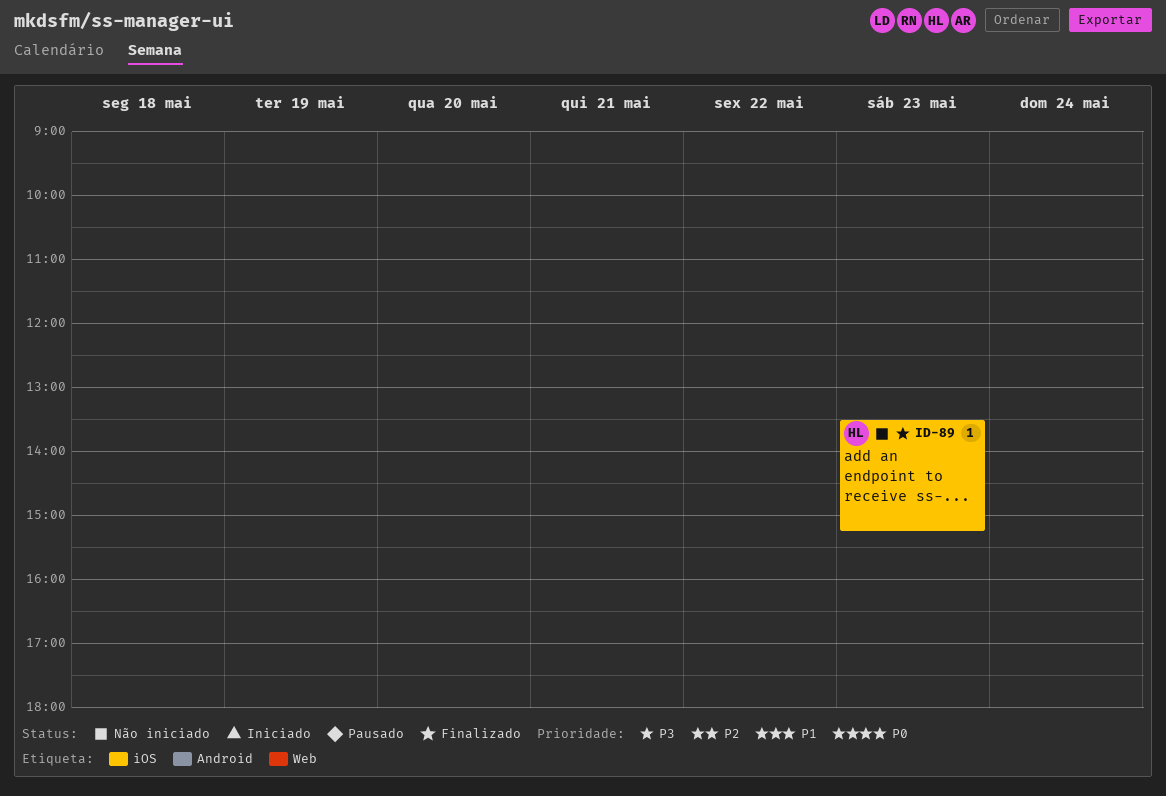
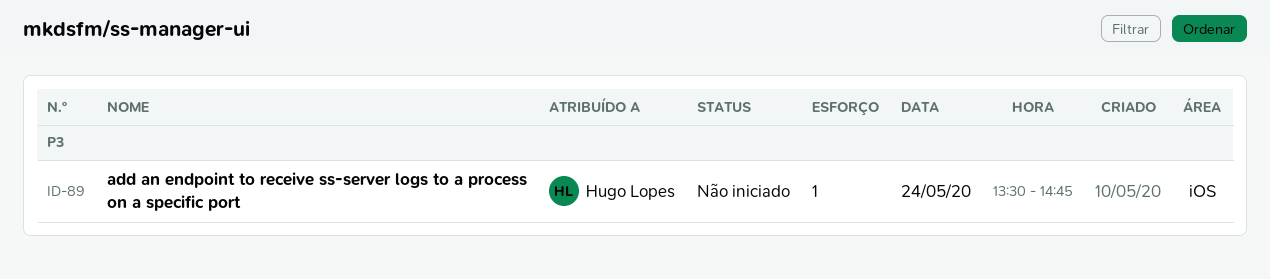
ID-89, day: May 23 -> May 24
ID-89, ends: 15:15 -> 14:45

